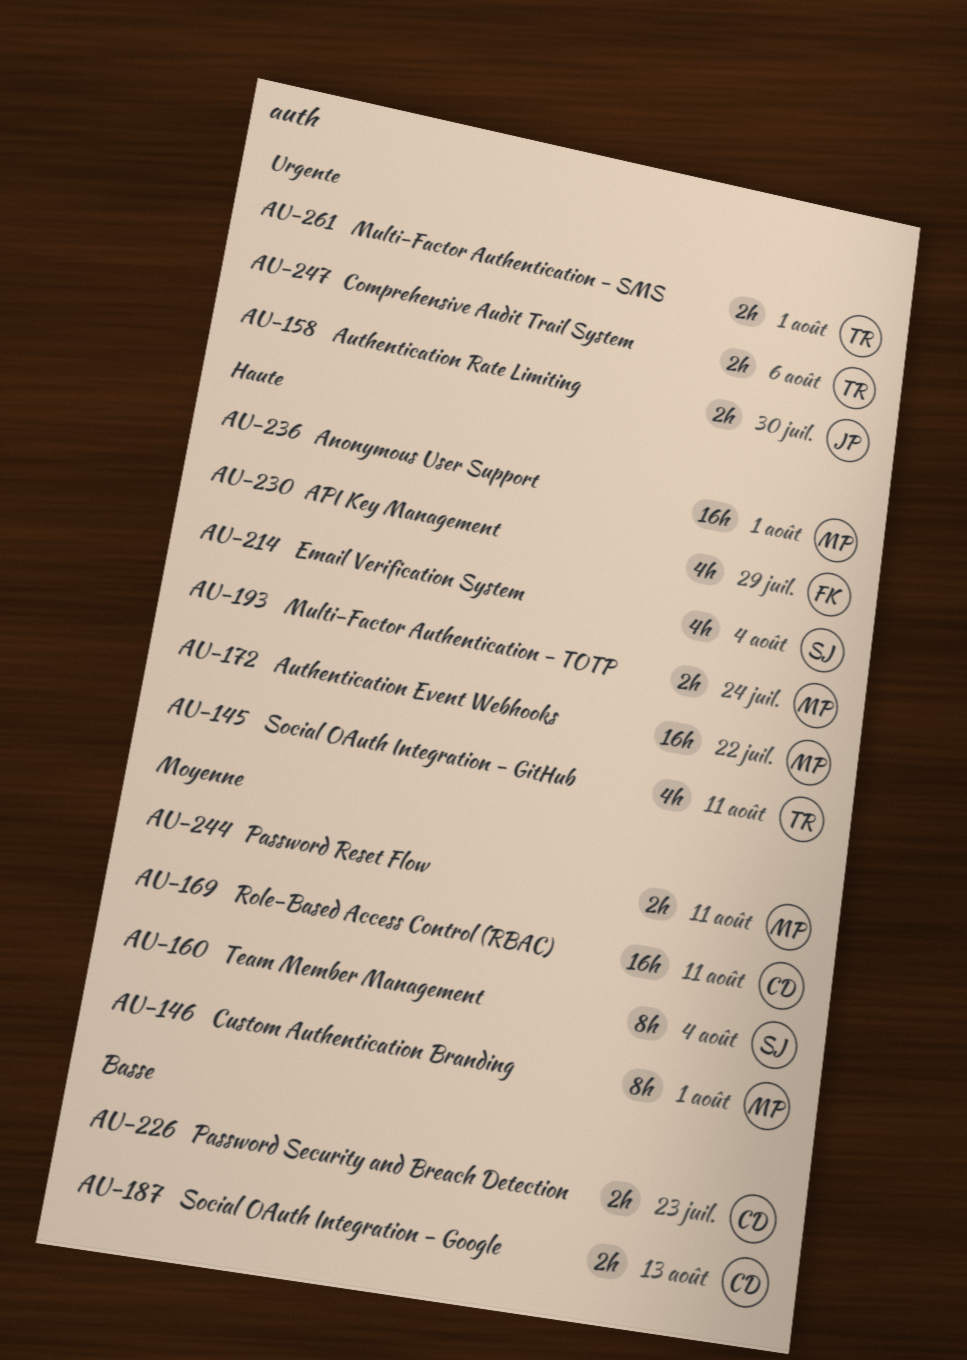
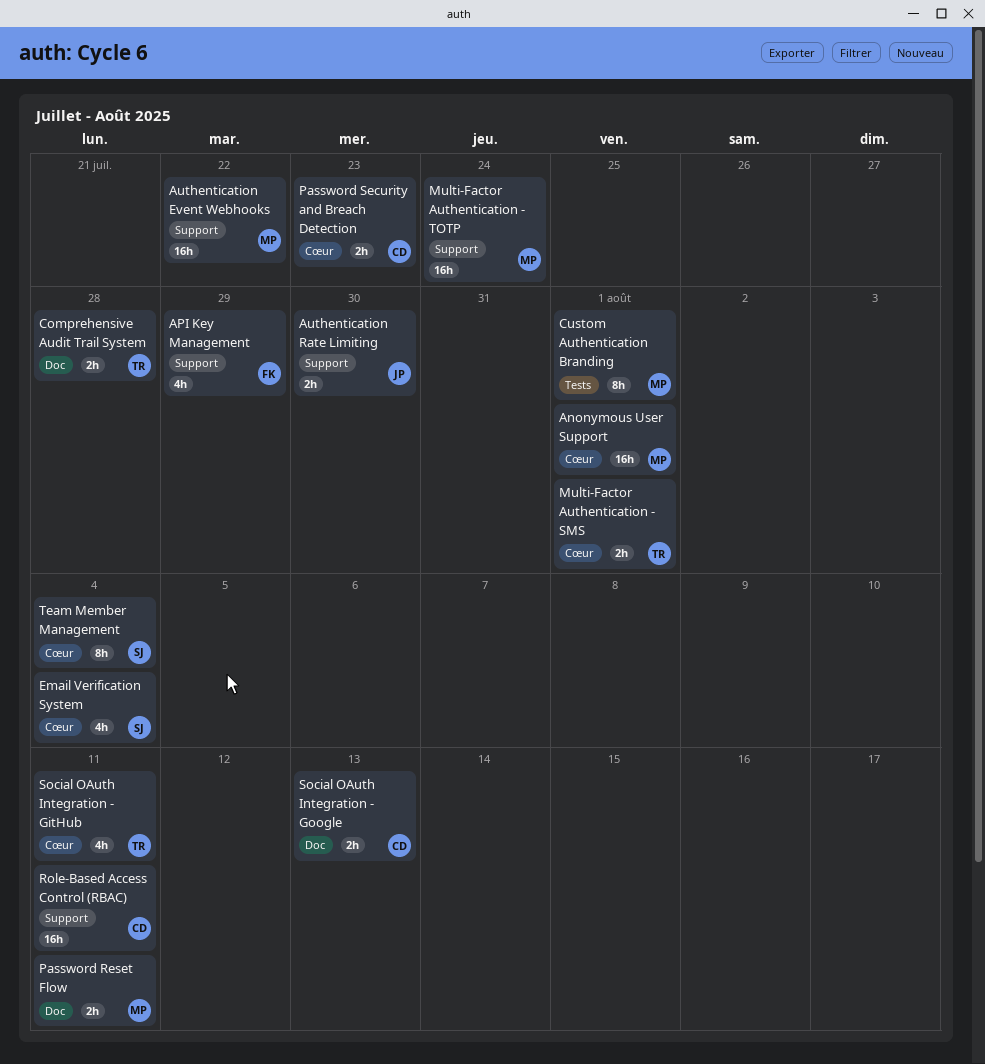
Comprehensive Audit Trail System, due: Aug 6 -> Jul 28
Multi-Factor Authentication - TOTP, estimate: 2h -> 16h

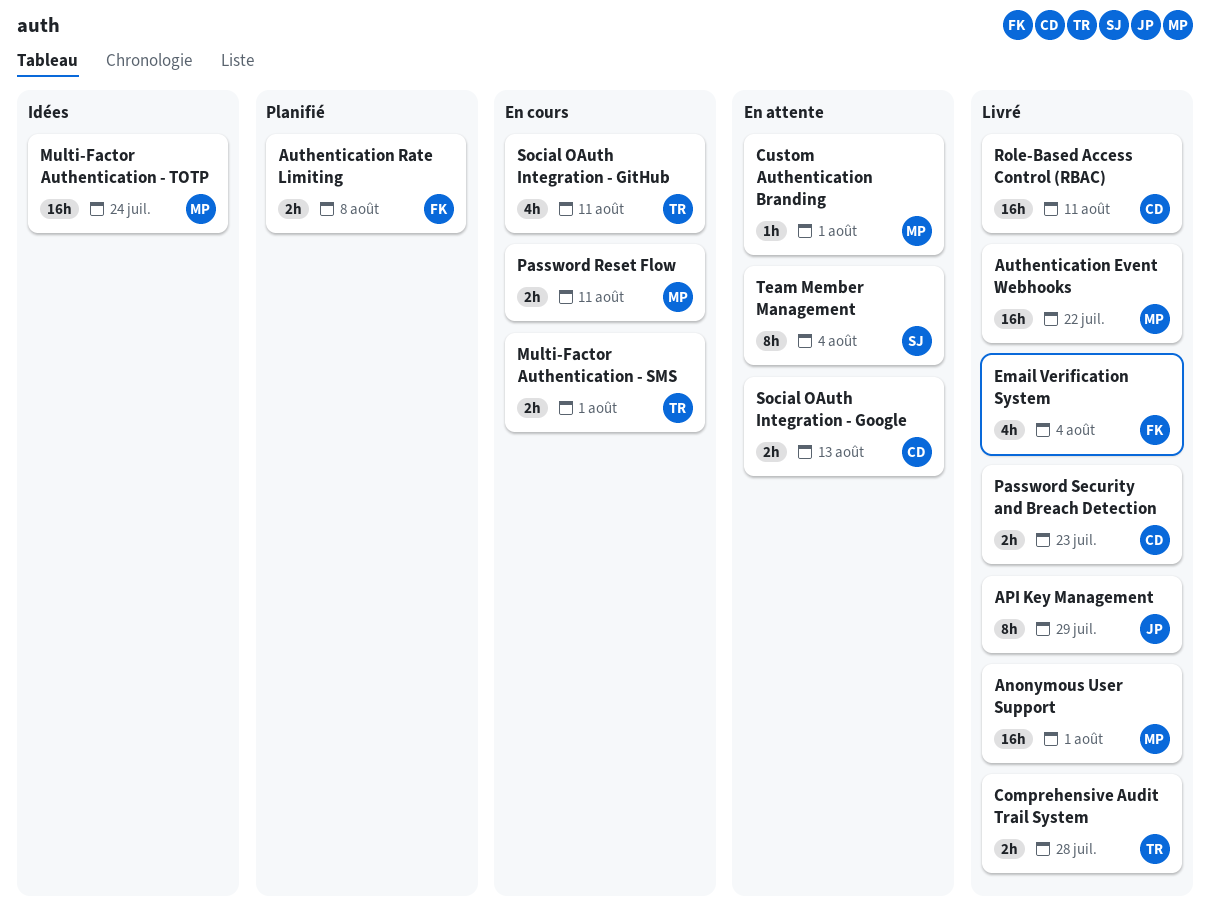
API Key Management, owner: FK -> JP
API Key Management, estimate: 4h -> 8h
Authentication Rate Limiting, owner: JP -> FK
Authentication Rate Limiting, due: Jul 30 -> Aug 8
Custom Authentication Branding, estimate: 8h -> 1h
Email Verification System, owner: SJ -> FK

